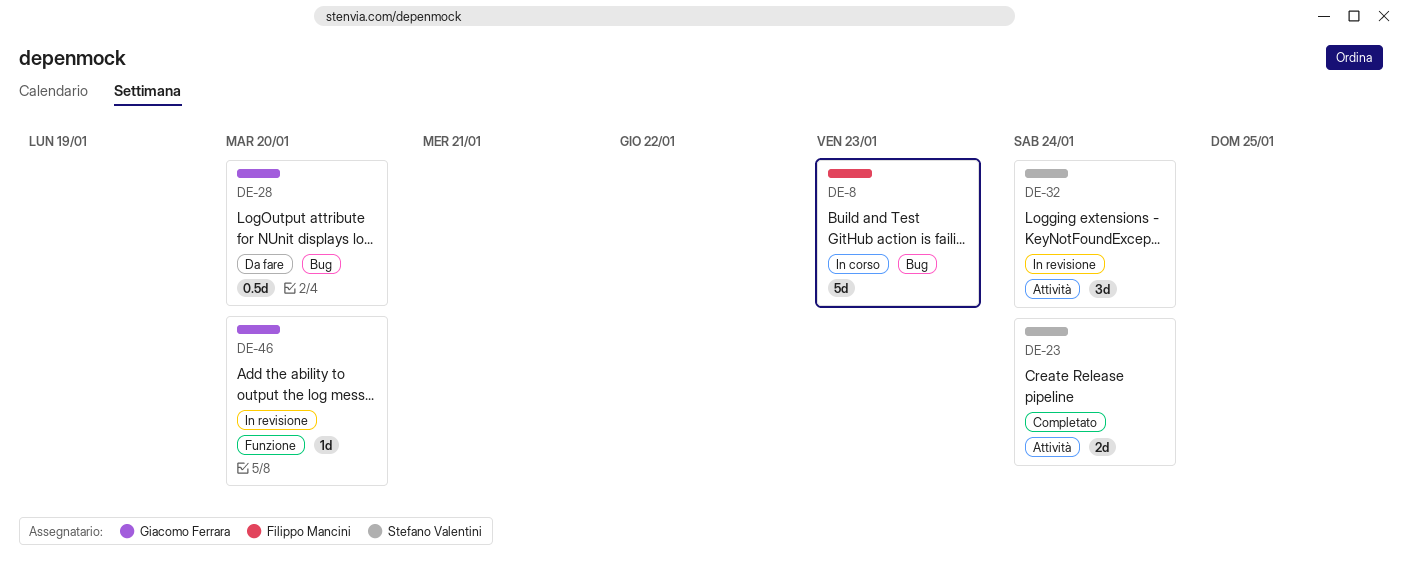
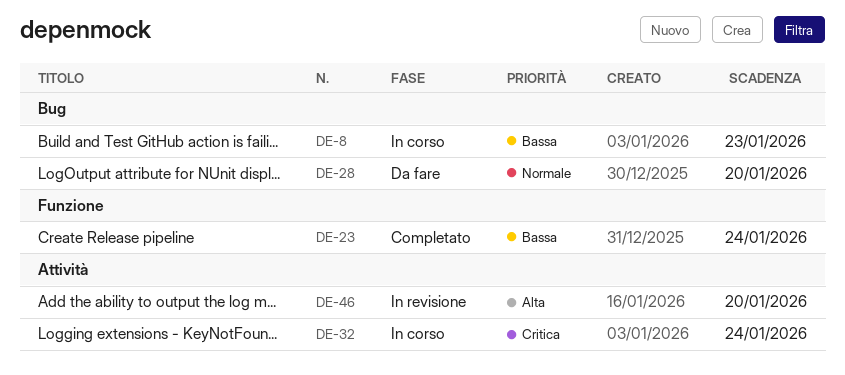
DE-23, label: Attività -> Funzione
DE-32, status: In revisione -> In corso
DE-46, label: Funzione -> Attività

